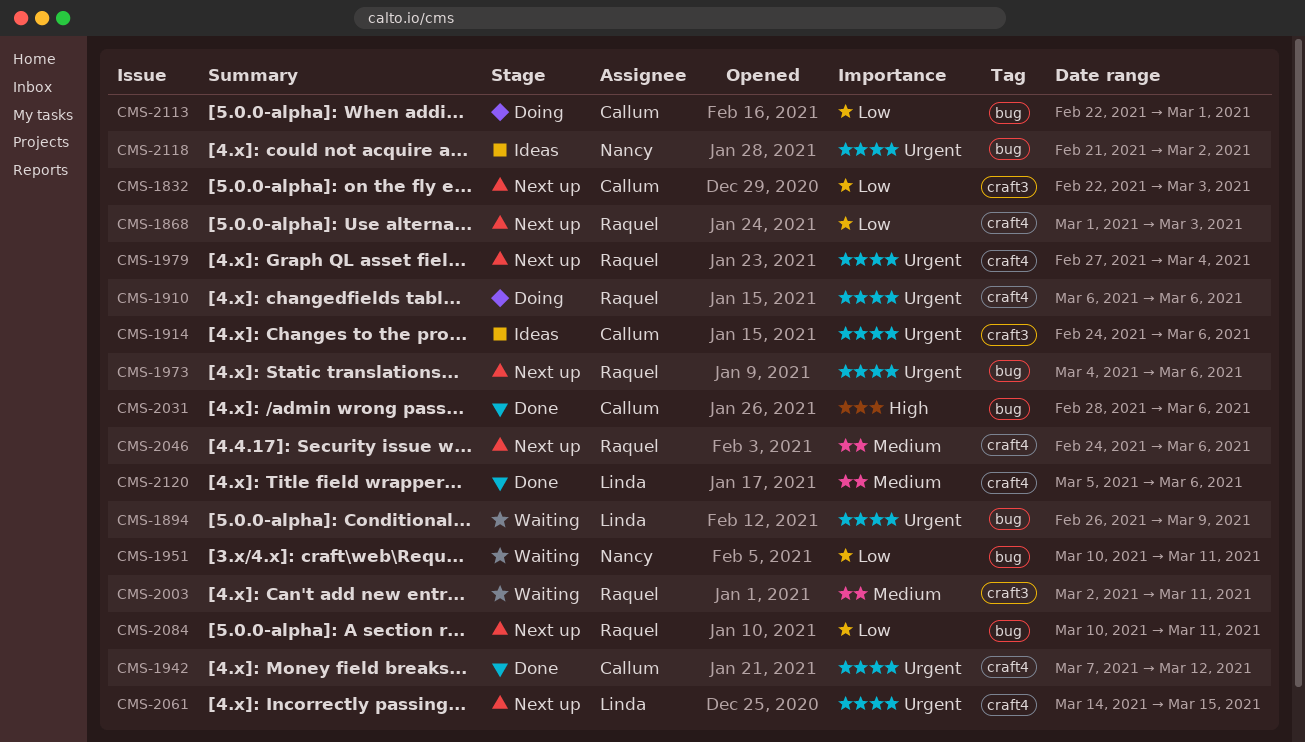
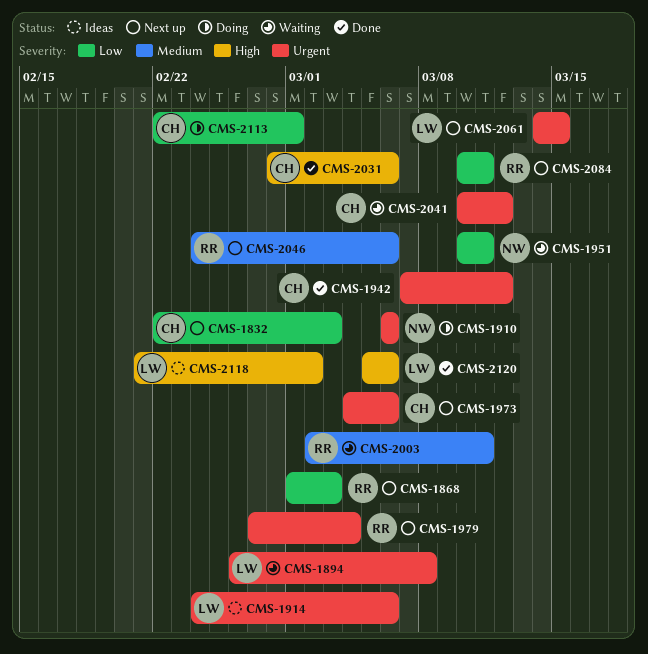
CMS-1894, due: Mar 9 -> Mar 8
CMS-1910, owner: Raquel -> Nancy
CMS-1914, owner: Callum -> Linda
CMS-1973, owner: Raquel -> Callum
CMS-2041: none -> present
CMS-2118, owner: Nancy -> Linda
CMS-2118, priority: Urgent -> High
CMS-2120, priority: Medium -> High

